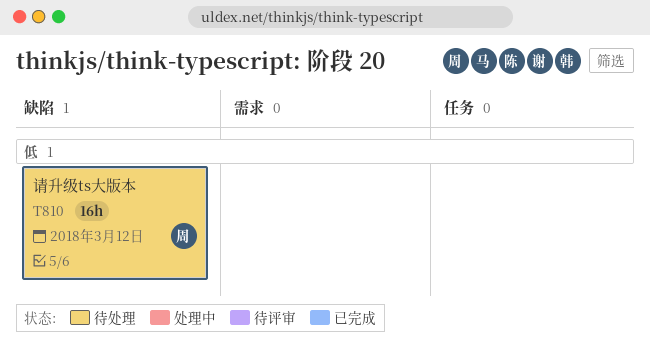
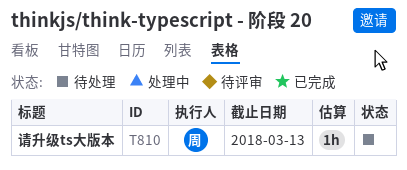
T810, estimate: 16h -> 1h
T810, due: Mar 12 -> Mar 13

